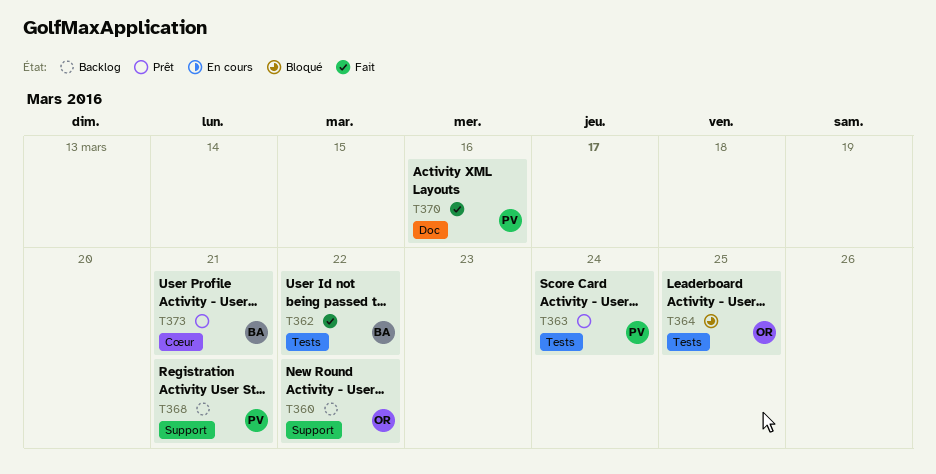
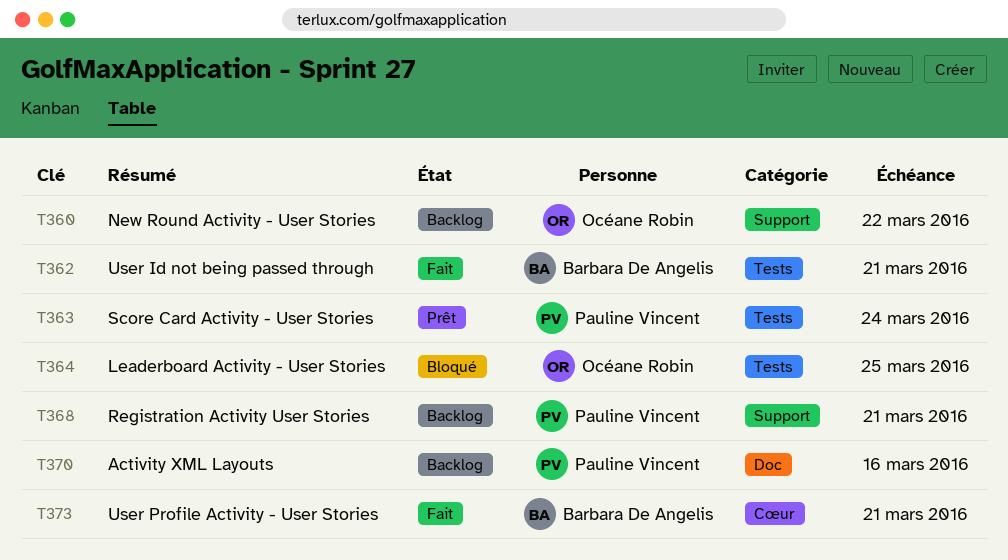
T362, due: Mar 22 -> Mar 21
T370, status: Fait -> Backlog
T373, status: Prêt -> Fait

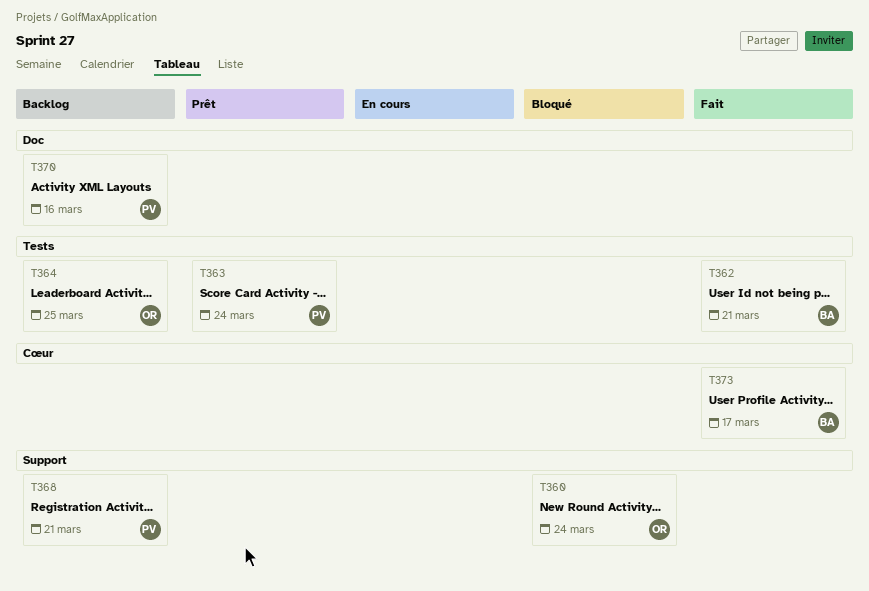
T360, status: Backlog -> Bloqué
T360, due: Mar 22 -> Mar 24
T364, status: Bloqué -> Backlog
T373, due: Mar 21 -> Mar 17

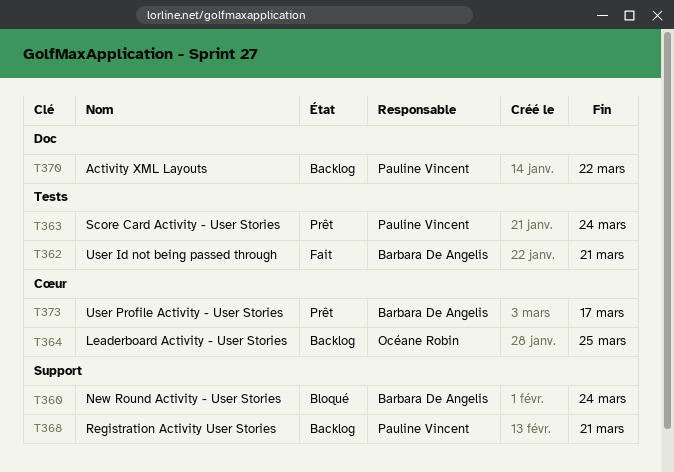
T360, owner: Océane Robin -> Barbara De Angelis
T364, label: Tests -> Cœur
T370, due: Mar 16 -> Mar 22
T373, status: Fait -> Prêt

